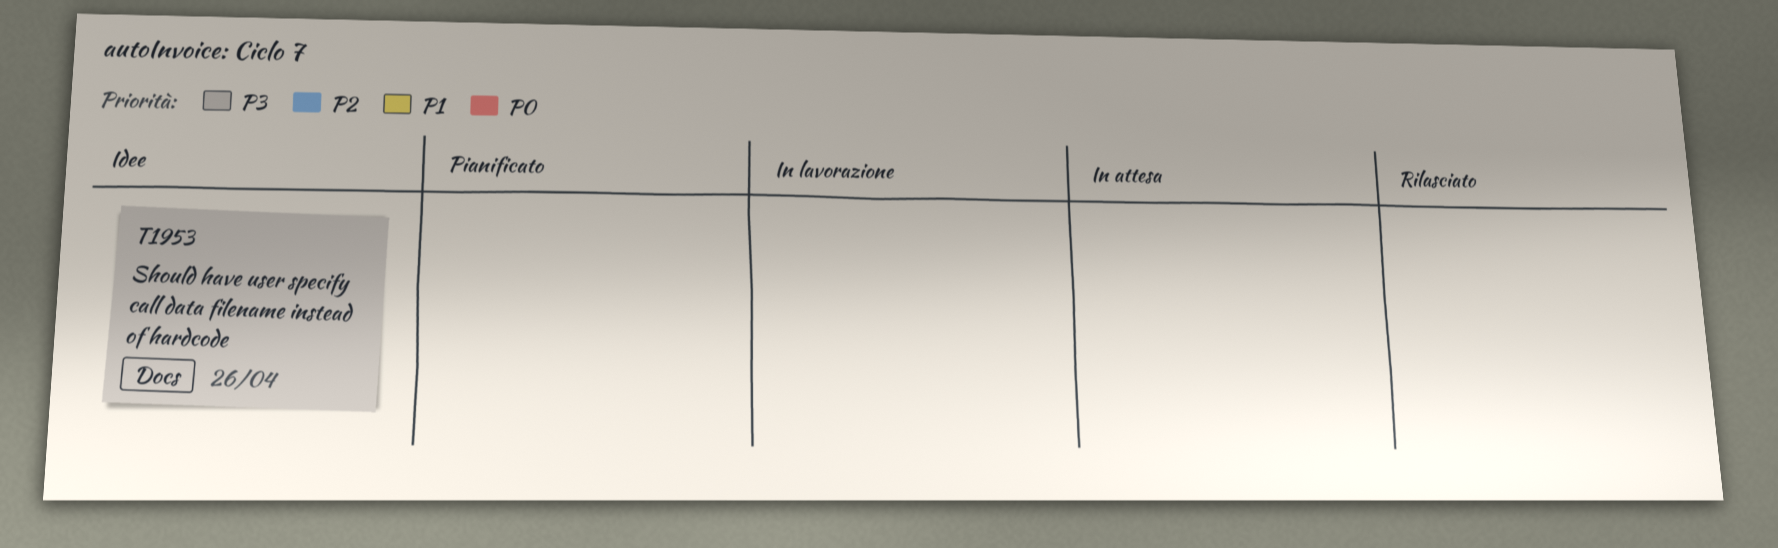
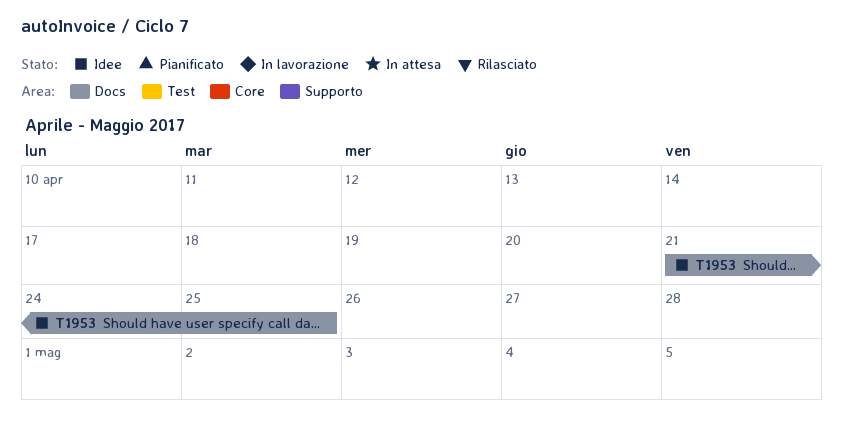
T1953, due: Apr 26 -> Apr 25

